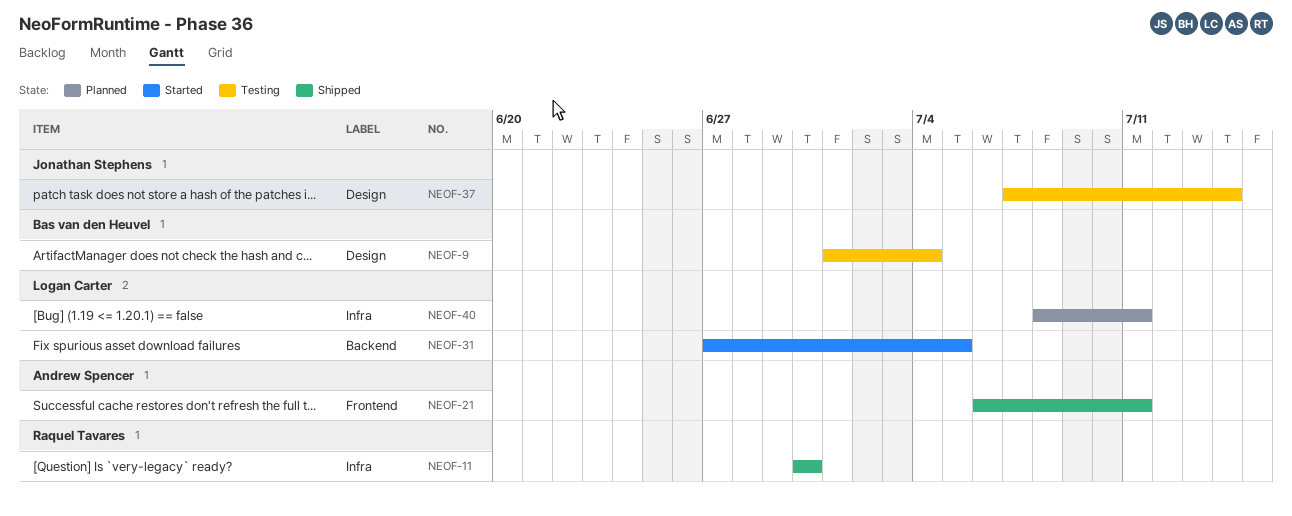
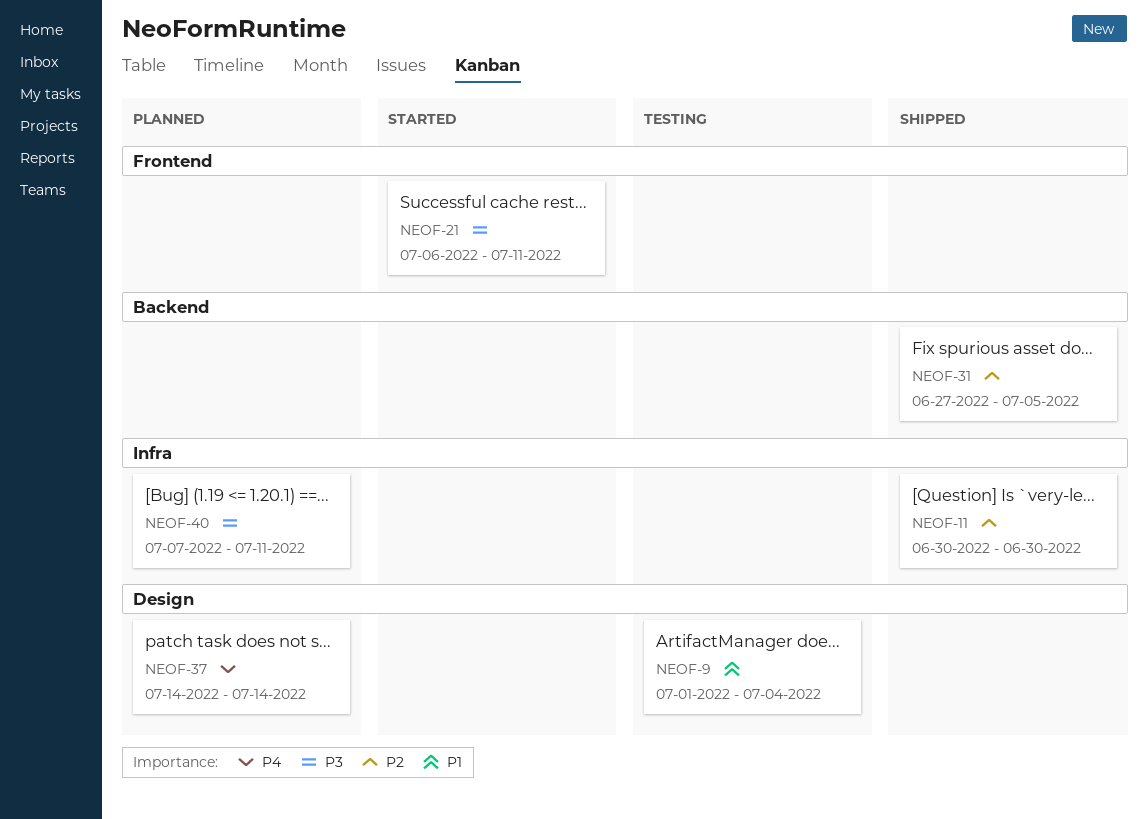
NEOF-21, status: Shipped -> Started
NEOF-31, status: Started -> Shipped
NEOF-37, status: Testing -> Planned
NEOF-37, start: Jul 7 -> Jul 14
NEOF-40, start: Jul 8 -> Jul 7

